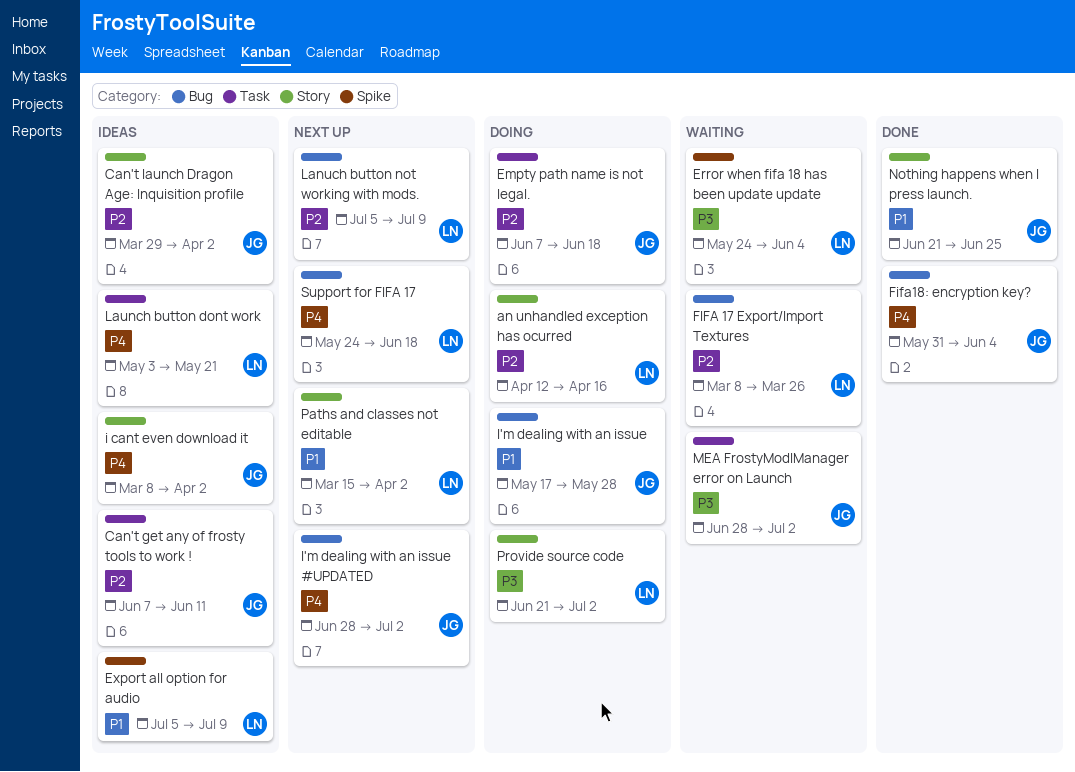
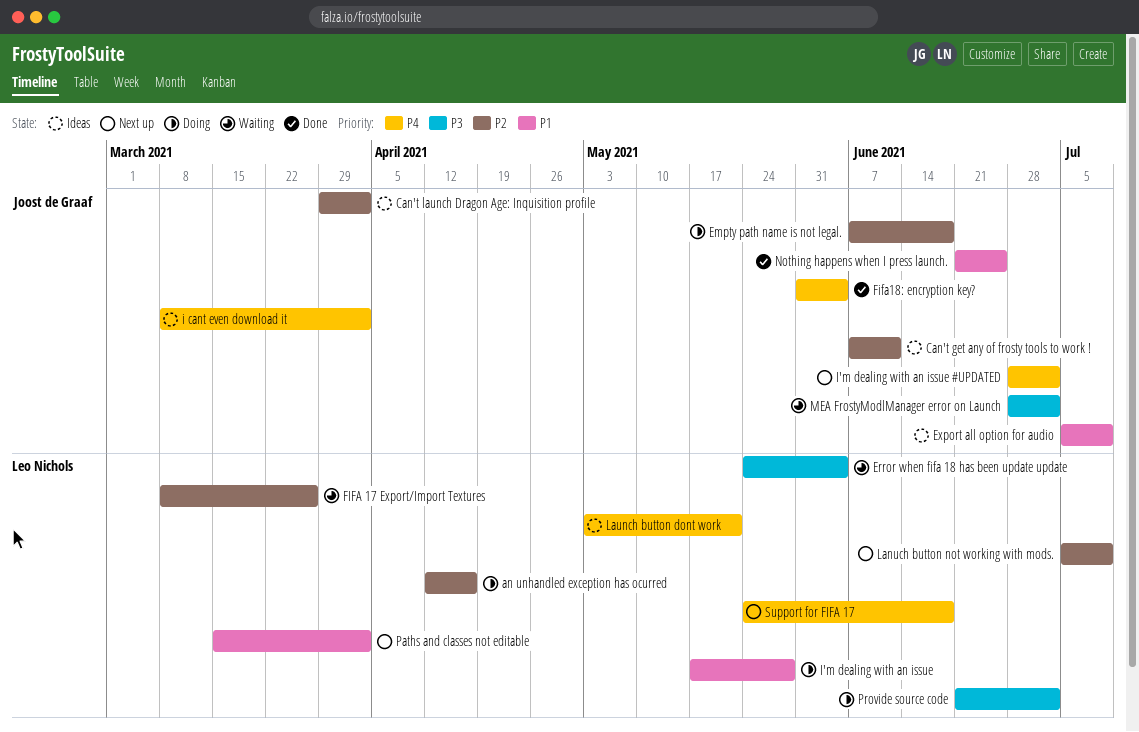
Export all option for audio, owner: Leo Nichols -> Joost de Graaf
I'm dealing with an issue, owner: Joost de Graaf -> Leo Nichols

